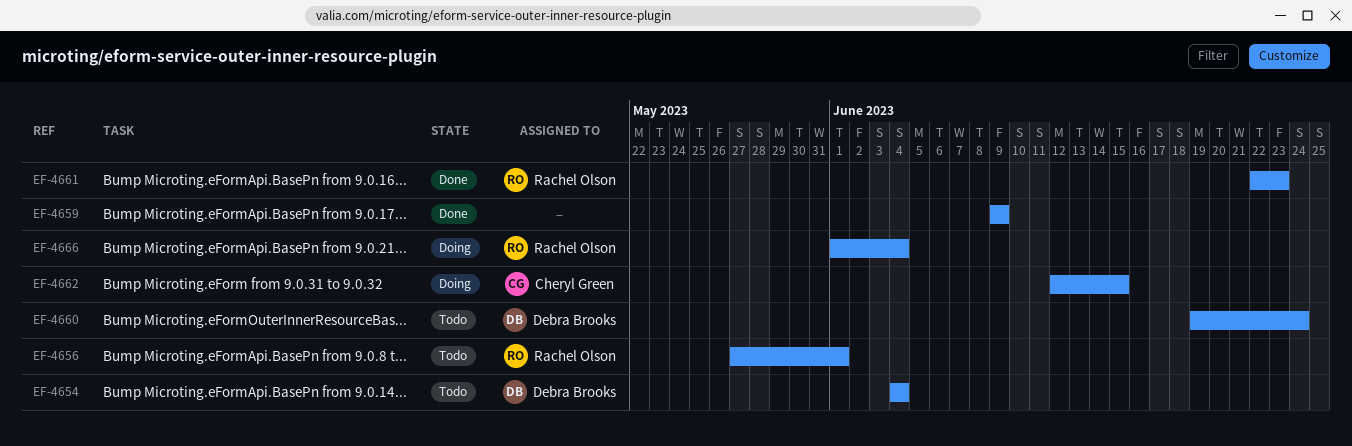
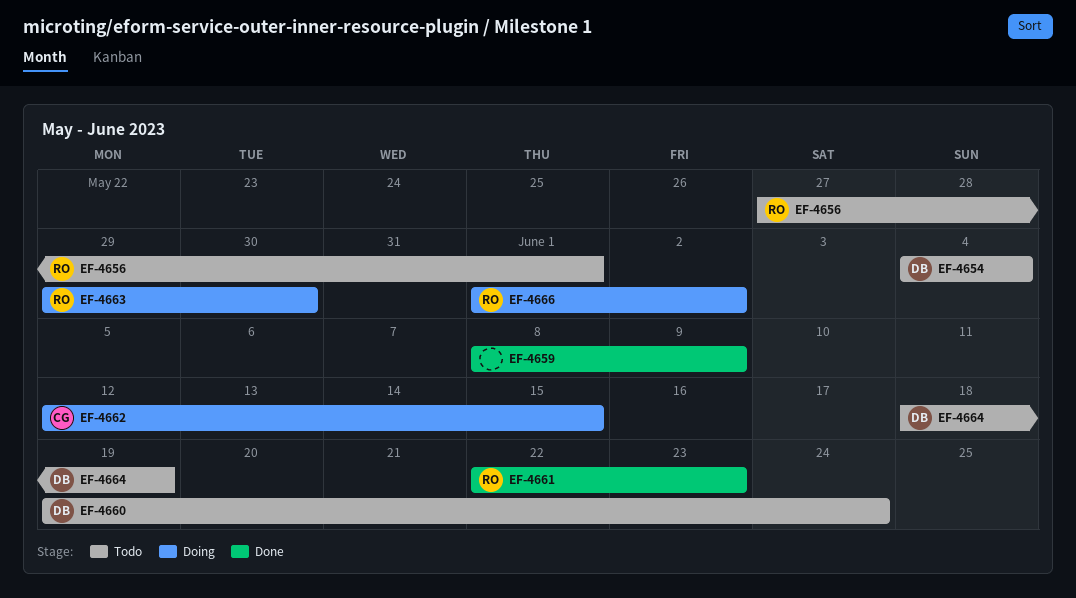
EF-4659, start: Jun 9 -> Jun 8
EF-4663: none -> present
EF-4664: none -> present
EF-4666, due: Jun 4 -> Jun 2

